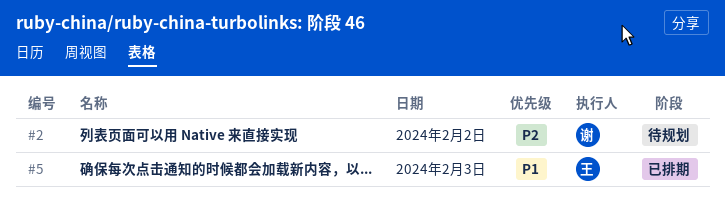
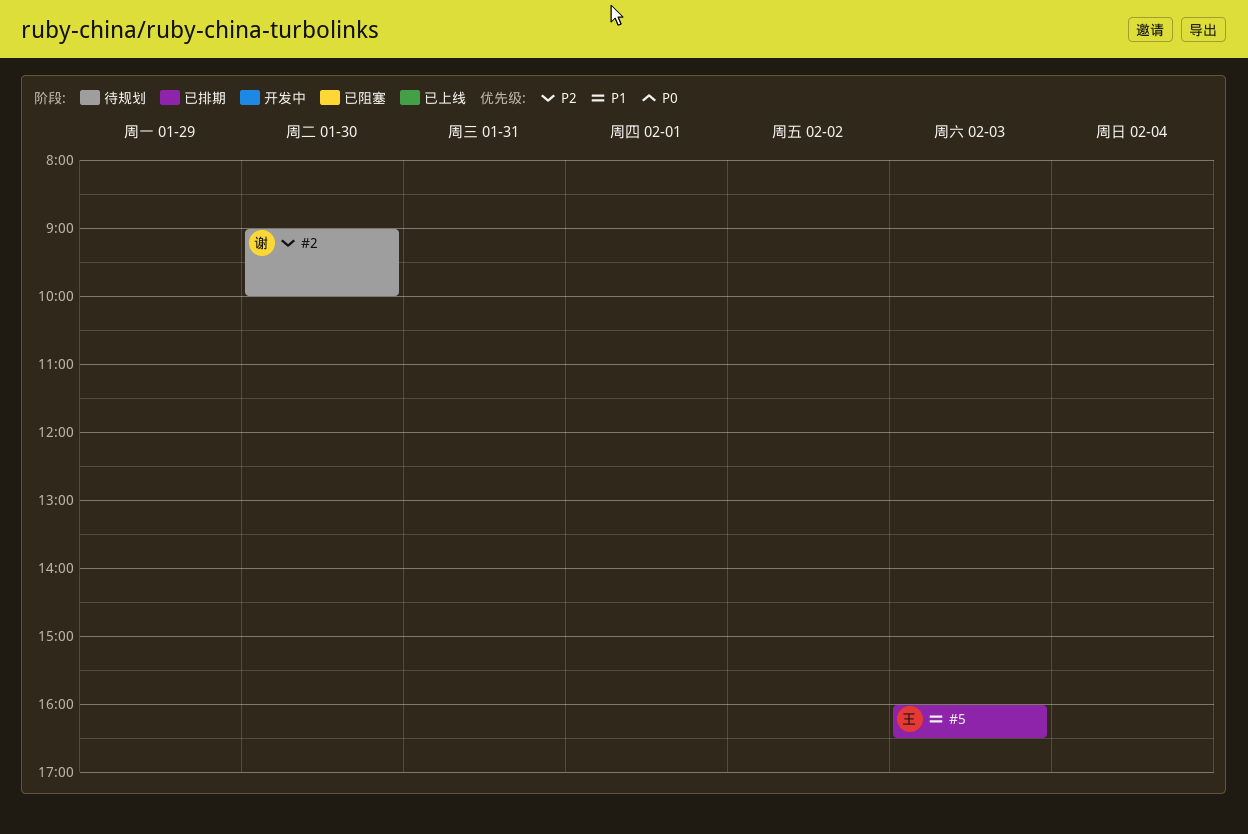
#2, day: Feb 2 -> Jan 30

